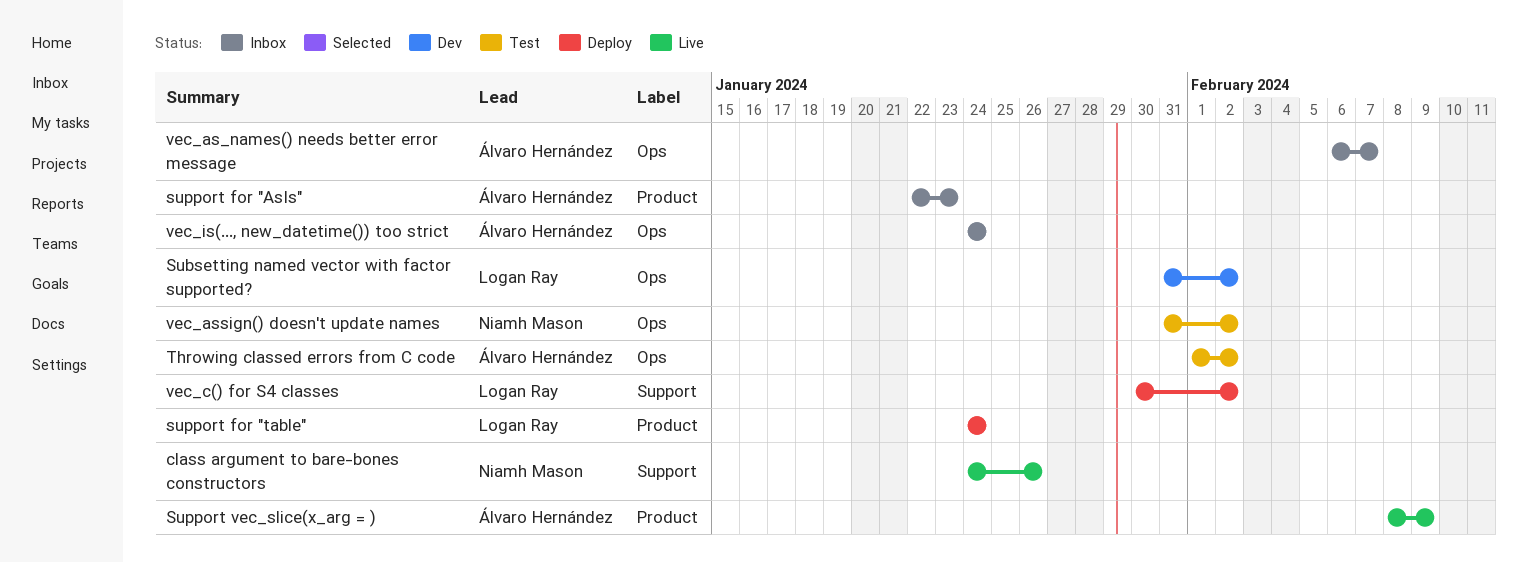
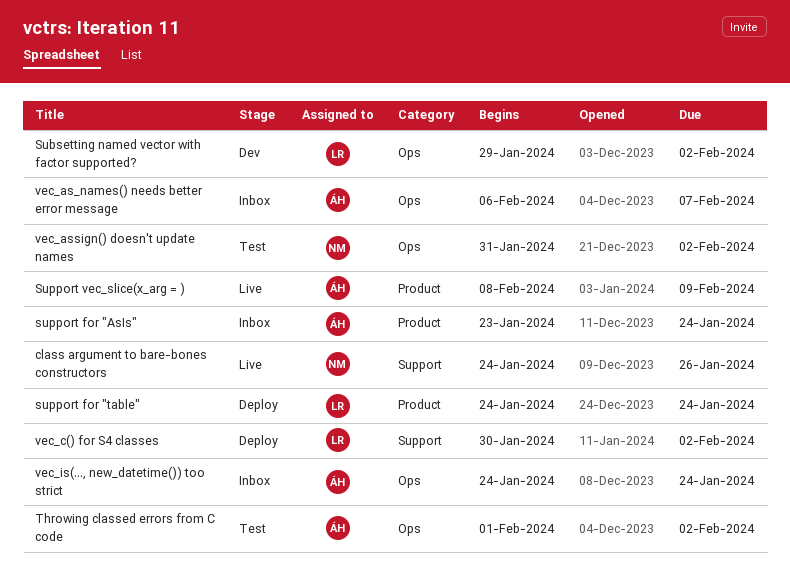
Subsetting named vector with factor supported?, start: Jan 31 -> Jan 29
support for "AsIs", start: Jan 22 -> Jan 23
support for "AsIs", due: Jan 23 -> Jan 24

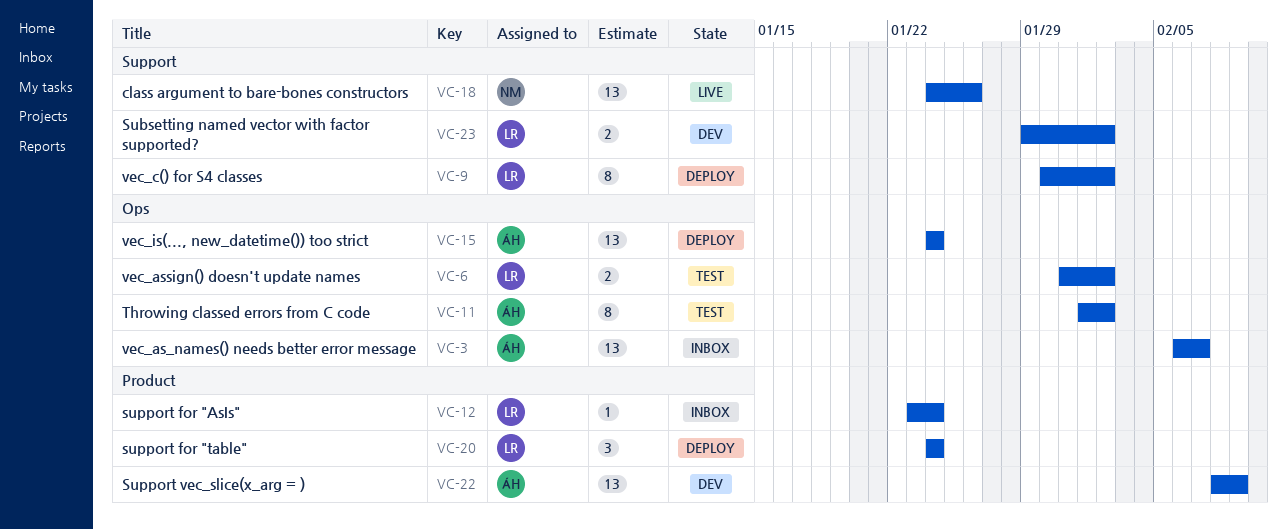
Subsetting named vector with factor supported?, label: Ops -> Support
support for "AsIs", owner: ÁH -> LR
Support vec_slice(x_arg = ), status: Live -> Dev
vec_assign() doesn't update names, owner: NM -> LR
vec_is(..., new_datetime()) too strict, status: Inbox -> Deploy

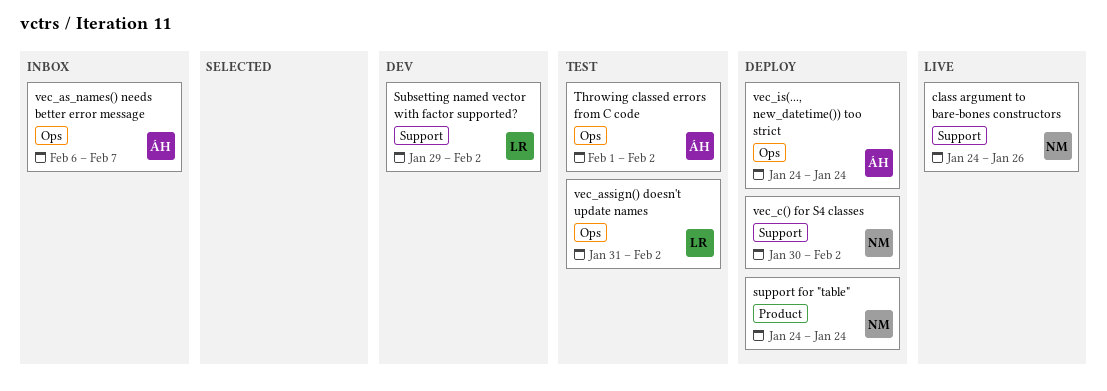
support for "AsIs": present -> none
support for "table", owner: LR -> NM
Support vec_slice(x_arg = ): present -> none
vec_c() for S4 classes, owner: LR -> NM

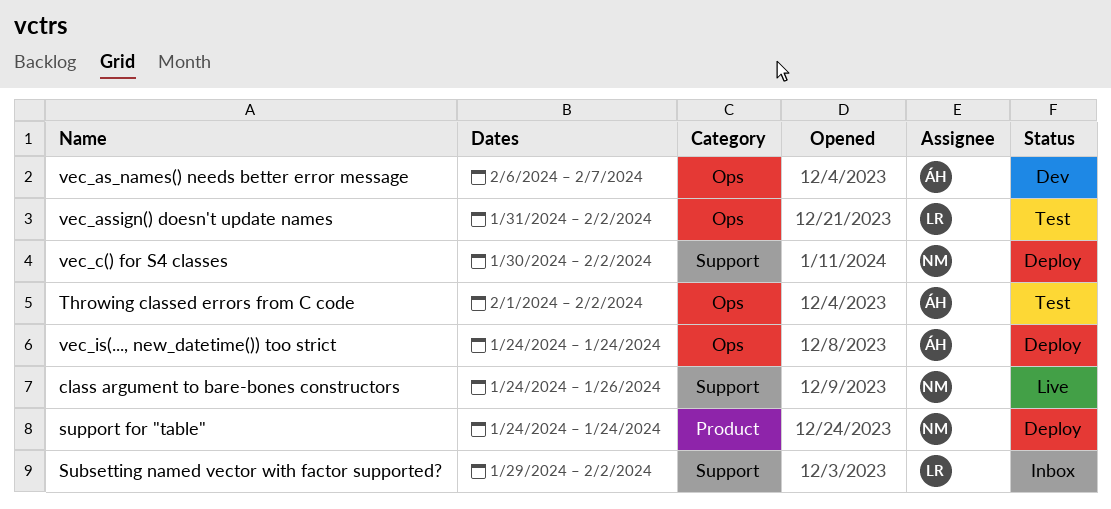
Subsetting named vector with factor supported?, status: Dev -> Inbox
vec_as_names() needs better error message, status: Inbox -> Dev

